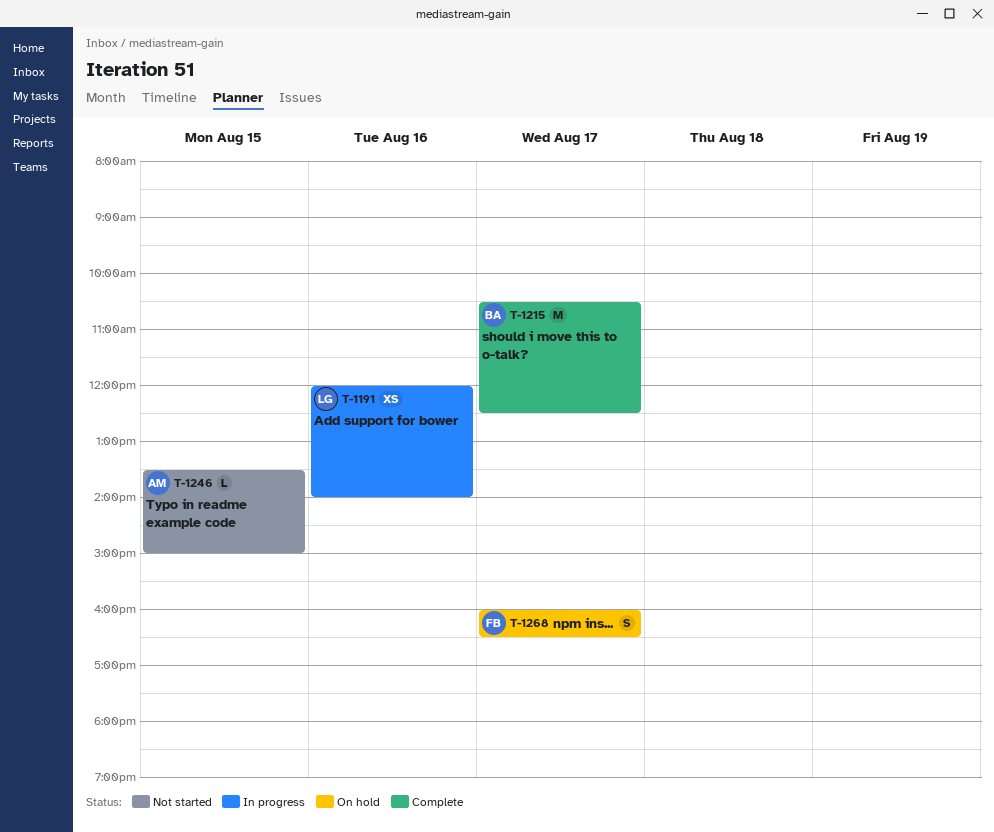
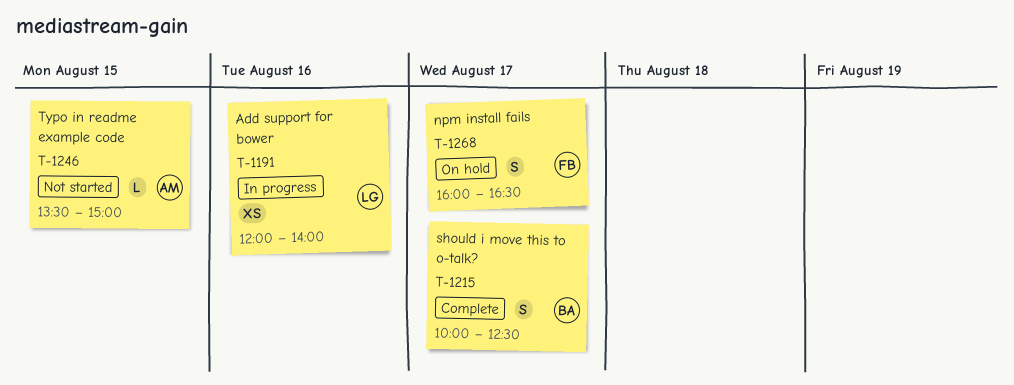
T-1215, estimate: M -> S
T-1215, begins: 10:30 -> 10:00

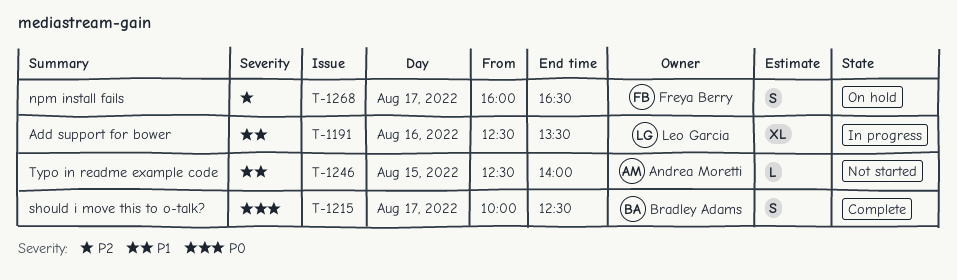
T-1191, estimate: XS -> XL
T-1191, begins: 12:00 -> 12:30
T-1191, ends: 14:00 -> 13:30
T-1246, begins: 13:30 -> 12:30
T-1246, ends: 15:00 -> 14:00

